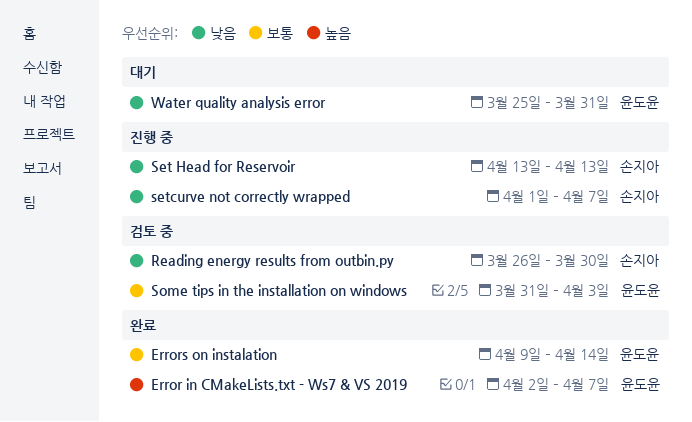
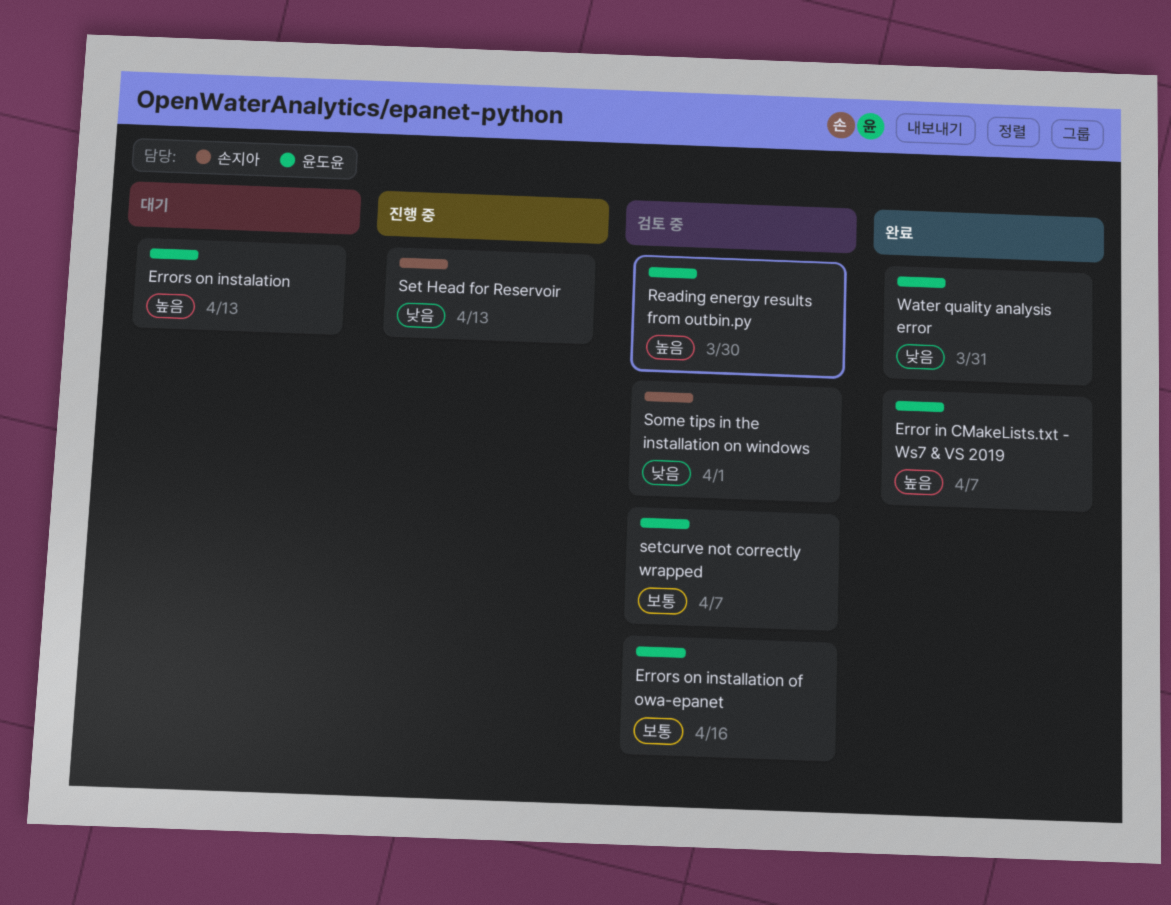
Errors on instalation, status: 완료 -> 대기
Errors on instalation, priority: 보통 -> 높음
Errors on instalation, due: Apr 14 -> Apr 13
Errors on installation of owa-epanet: none -> present
Reading energy results from outbin.py, owner: 손지아 -> 윤도윤
Reading energy results from outbin.py, priority: 낮음 -> 높음
setcurve not correctly wrapped, status: 진행 중 -> 검토 중
setcurve not correctly wrapped, owner: 손지아 -> 윤도윤
setcurve not correctly wrapped, priority: 낮음 -> 보통
Some tips in the installation on windows, owner: 윤도윤 -> 손지아
Some tips in the installation on windows, priority: 보통 -> 낮음
Some tips in the installation on windows, due: Apr 3 -> Apr 1
Water quality analysis error, status: 대기 -> 완료

